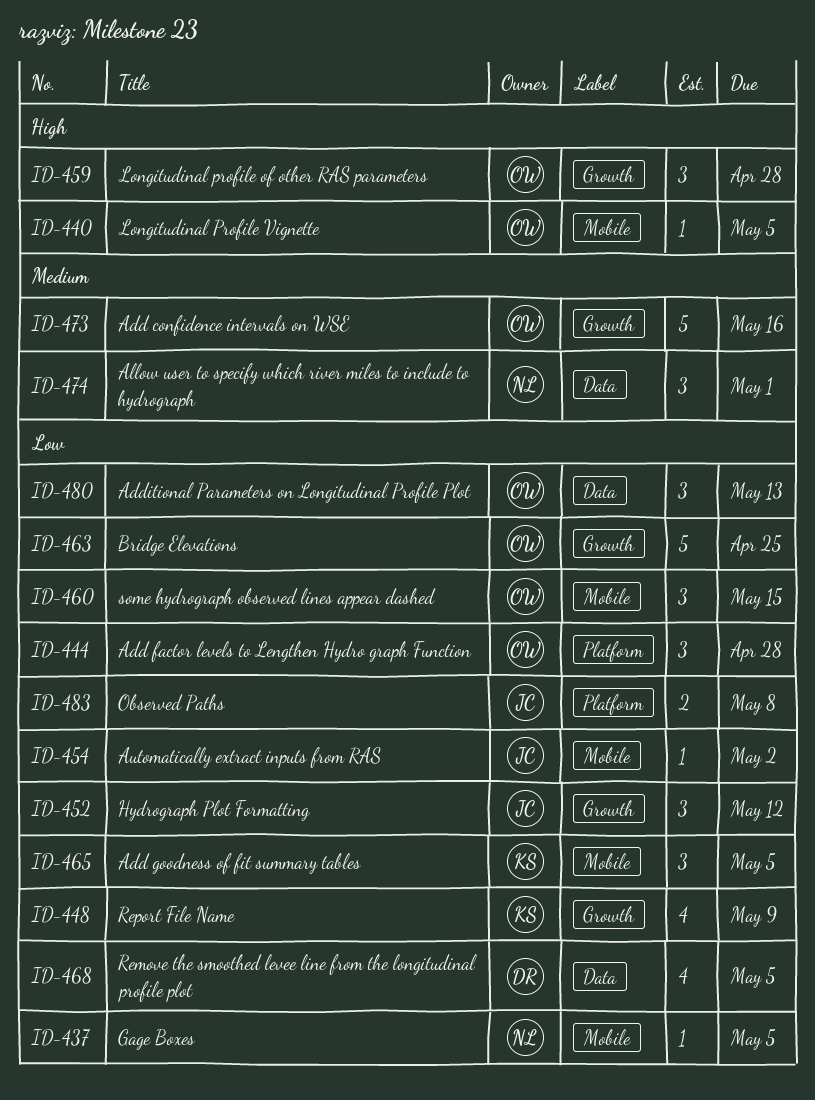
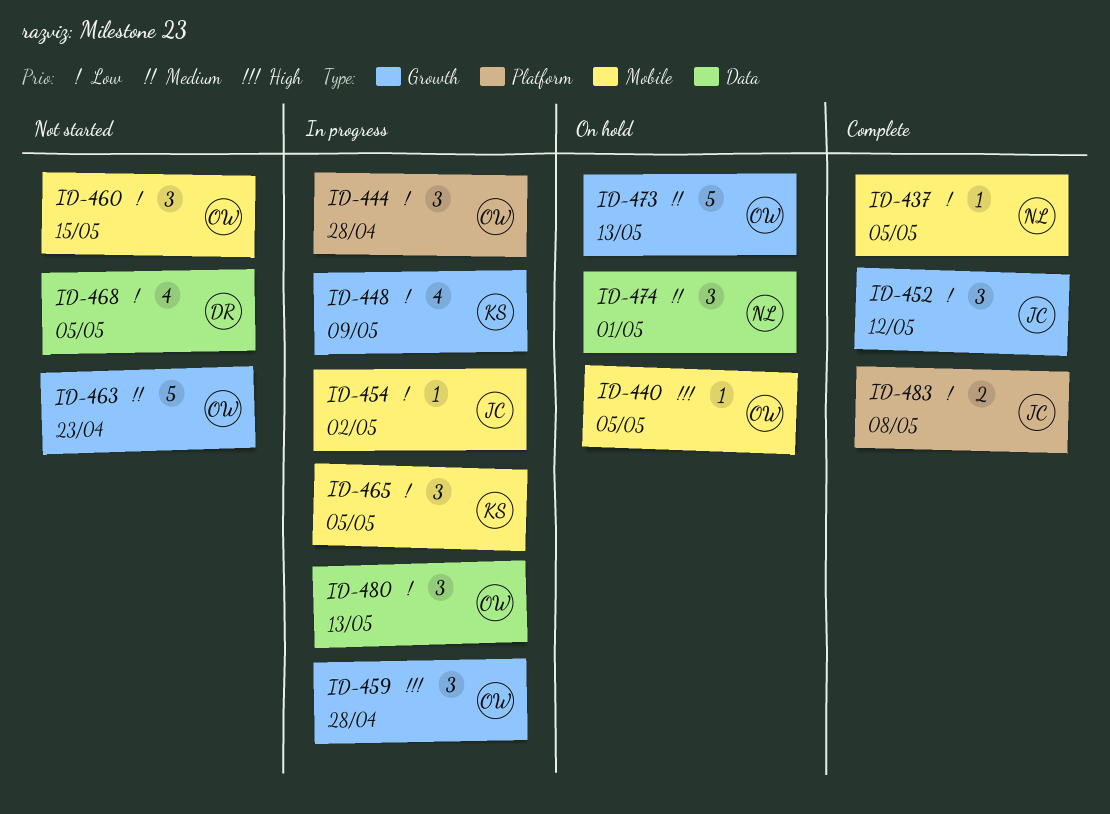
ID-463, priority: Low -> Medium
ID-463, due: Apr 25 -> Apr 23
ID-473, due: May 16 -> May 13

